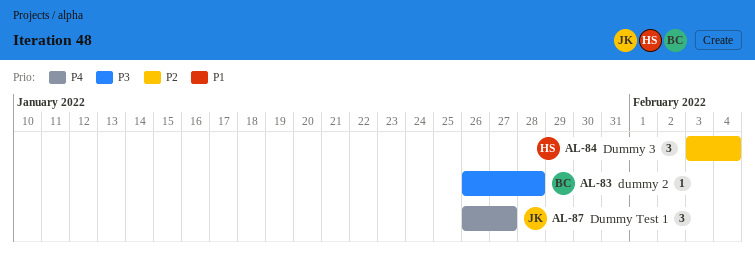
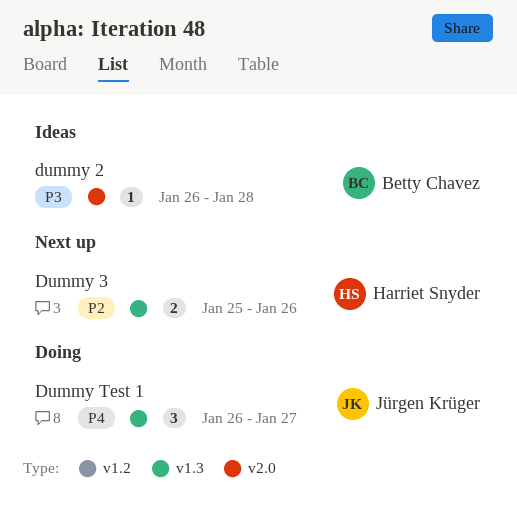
Dummy 3, estimate: 3 -> 2
Dummy 3, start: Feb 3 -> Jan 25
Dummy 3, due: Feb 4 -> Jan 26

